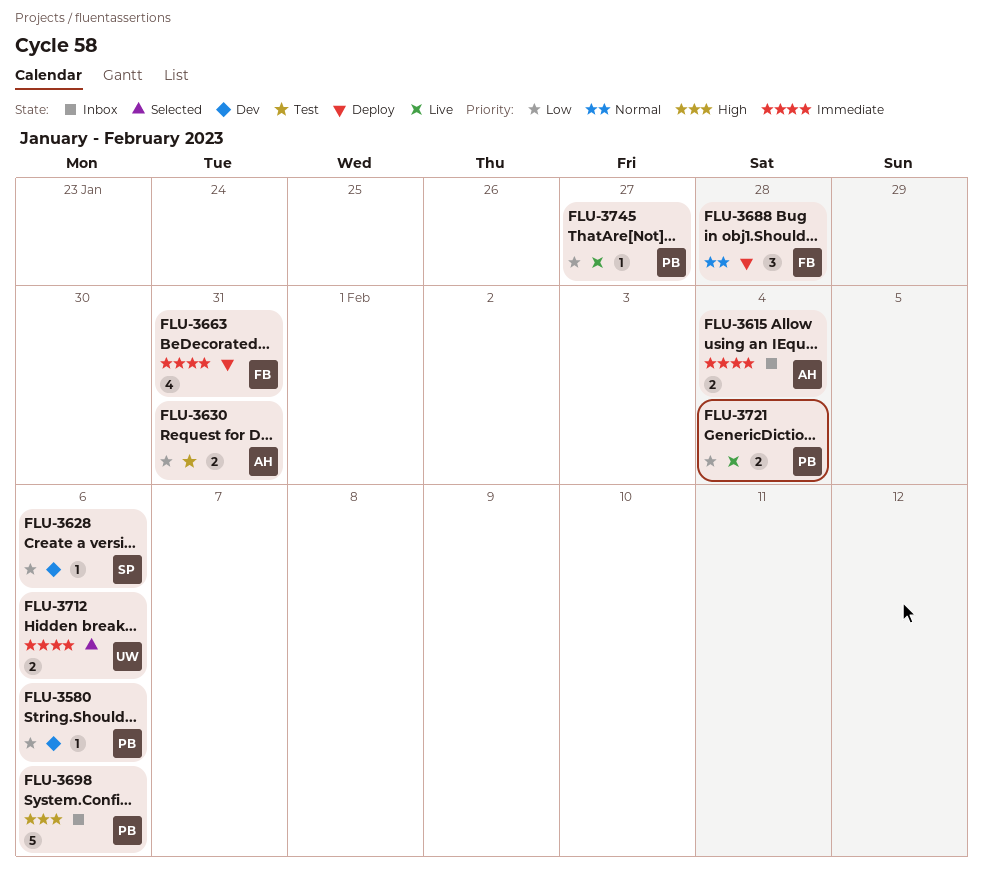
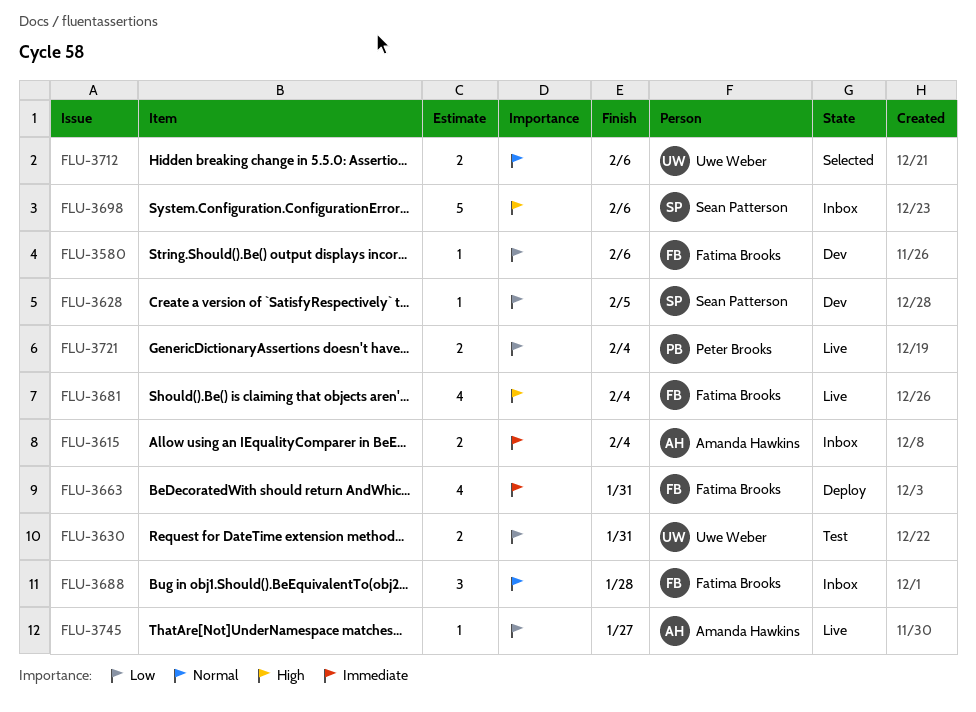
FLU-3580, owner: Peter Brooks -> Fatima Brooks
FLU-3628, due: Feb 6 -> Feb 5
FLU-3630, owner: Amanda Hawkins -> Uwe Weber
FLU-3681: none -> present
FLU-3688, status: Deploy -> Inbox
FLU-3698, owner: Peter Brooks -> Sean Patterson
FLU-3712, priority: Immediate -> Normal
FLU-3745, owner: Peter Brooks -> Amanda Hawkins

